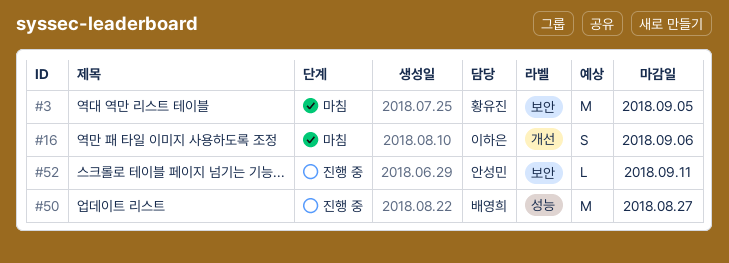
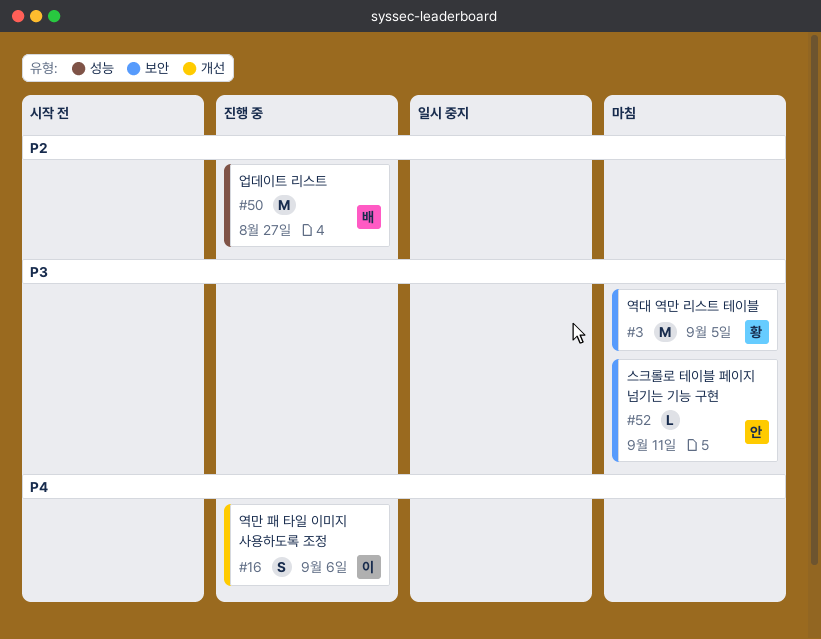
#16, status: 마침 -> 진행 중
#52, status: 진행 중 -> 마침

